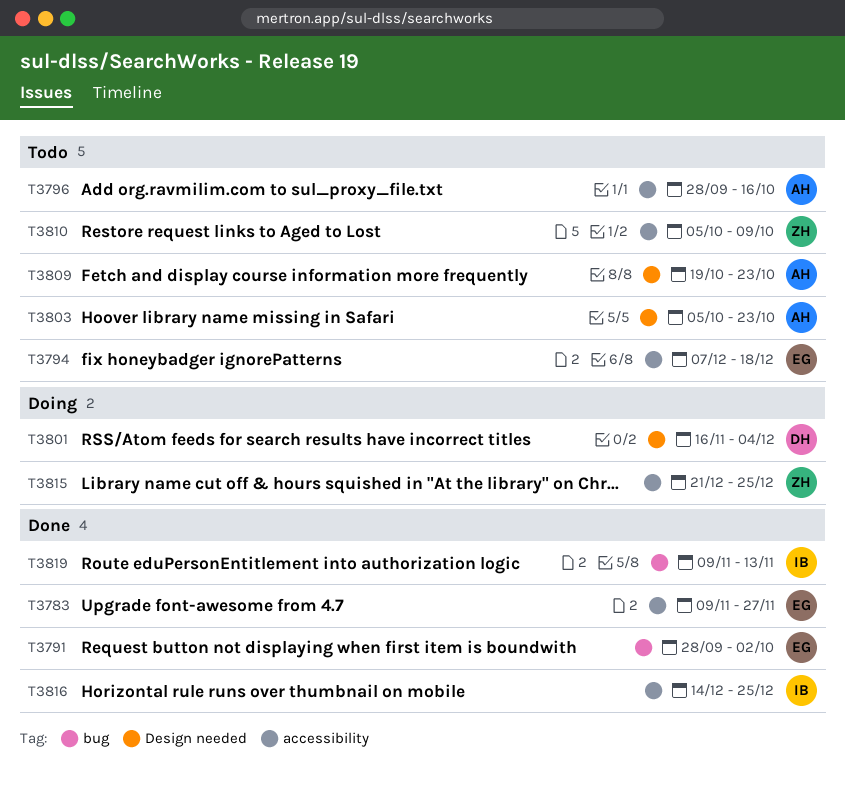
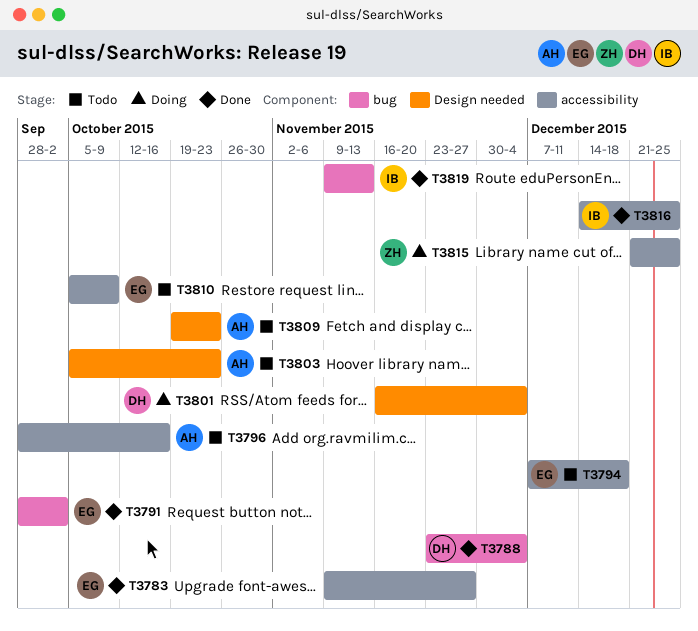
T3788: none -> present
T3810, owner: ZH -> EG

